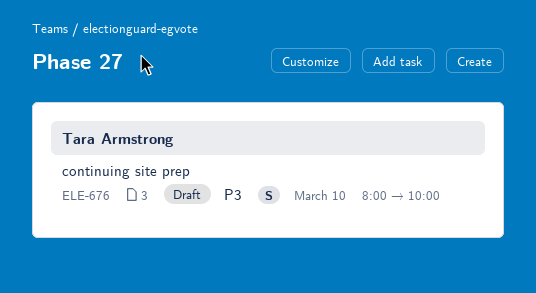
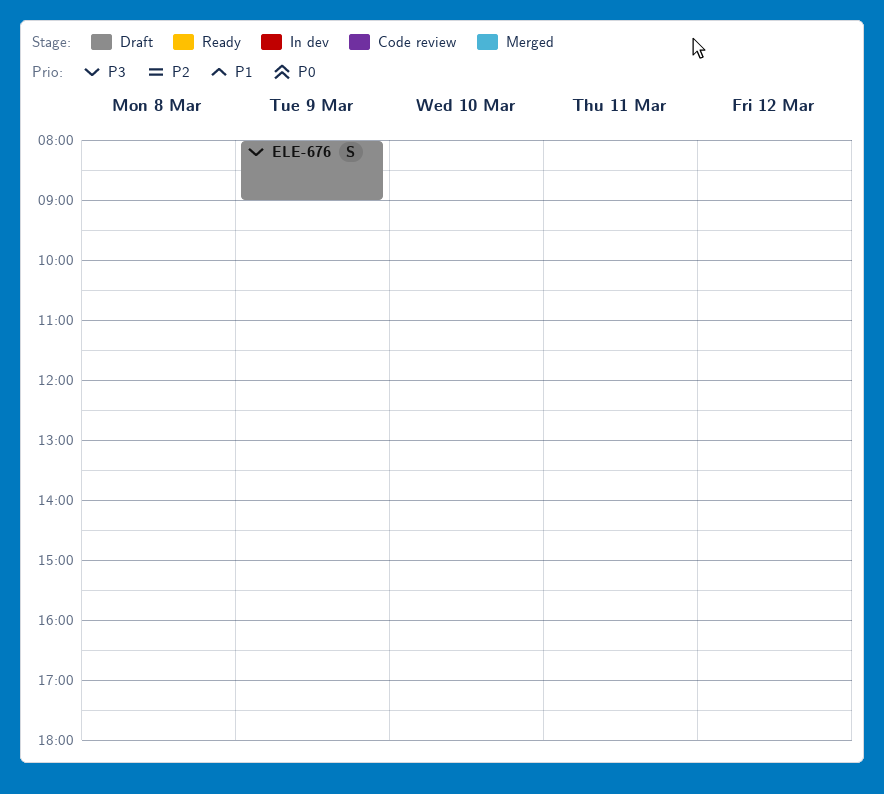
ELE-676, day: Mar 10 -> Mar 9
ELE-676, ends: 10:00 -> 09:00

